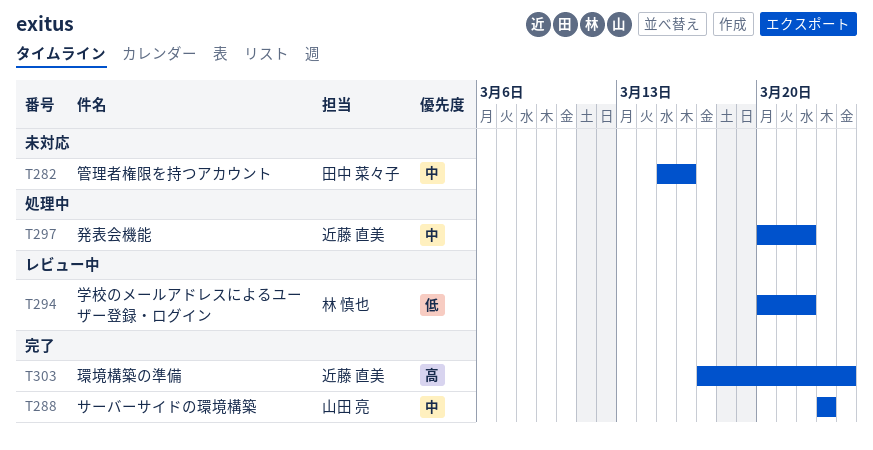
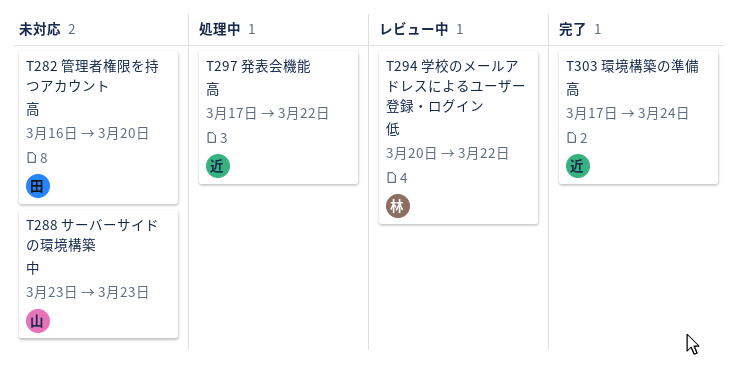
T282, priority: 中 -> 高
T282, start: Mar 15 -> Mar 16
T282, due: Mar 16 -> Mar 20
T288, status: 完了 -> 未対応
T297, priority: 中 -> 高
T297, start: Mar 20 -> Mar 17

